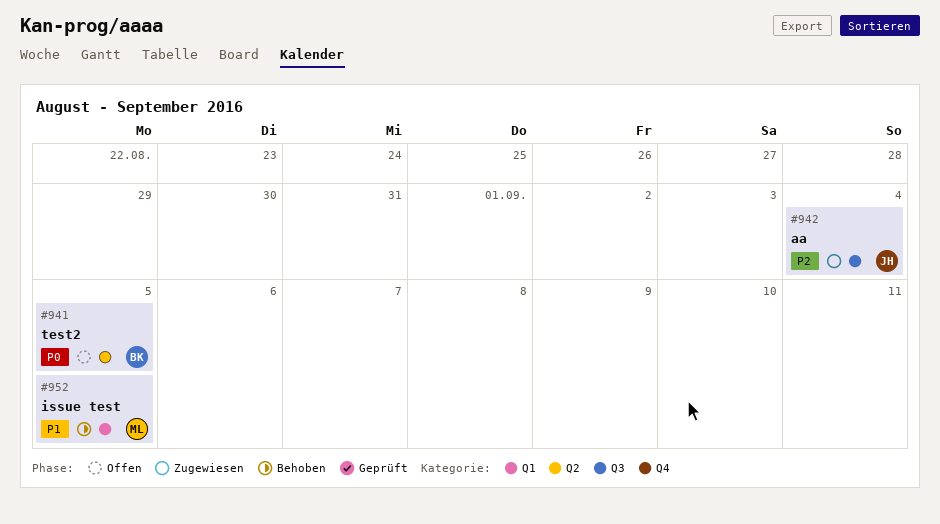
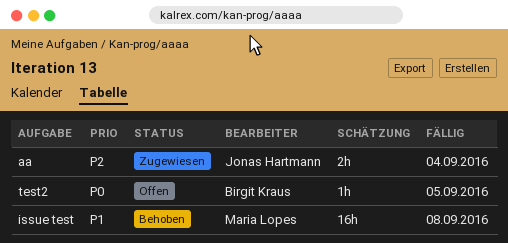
issue test, due: Sep 5 -> Sep 8

